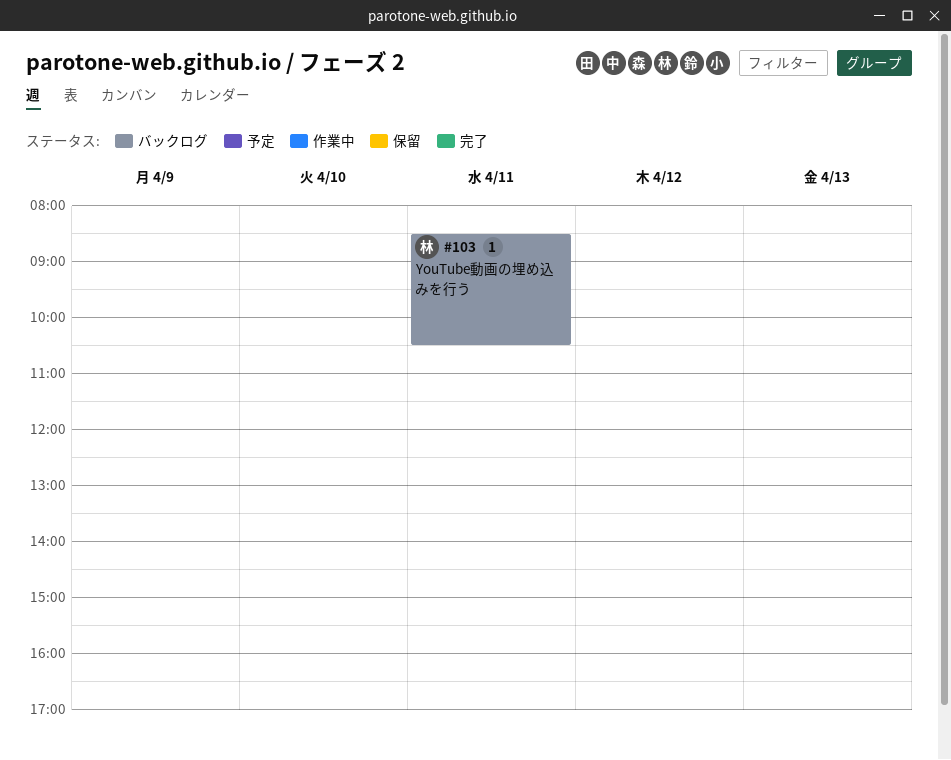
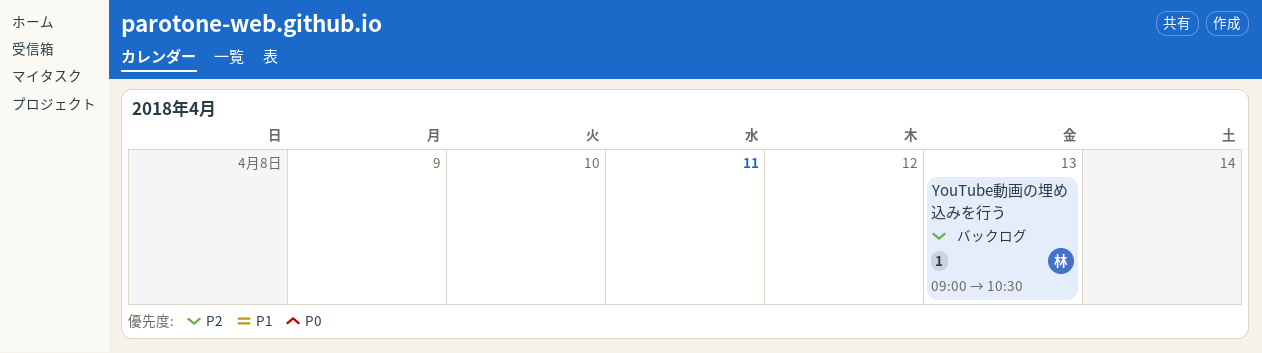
YouTube動画の埋め込みを行う, day: Apr 11 -> Apr 13
YouTube動画の埋め込みを行う, begins: 08:30 -> 09:00

